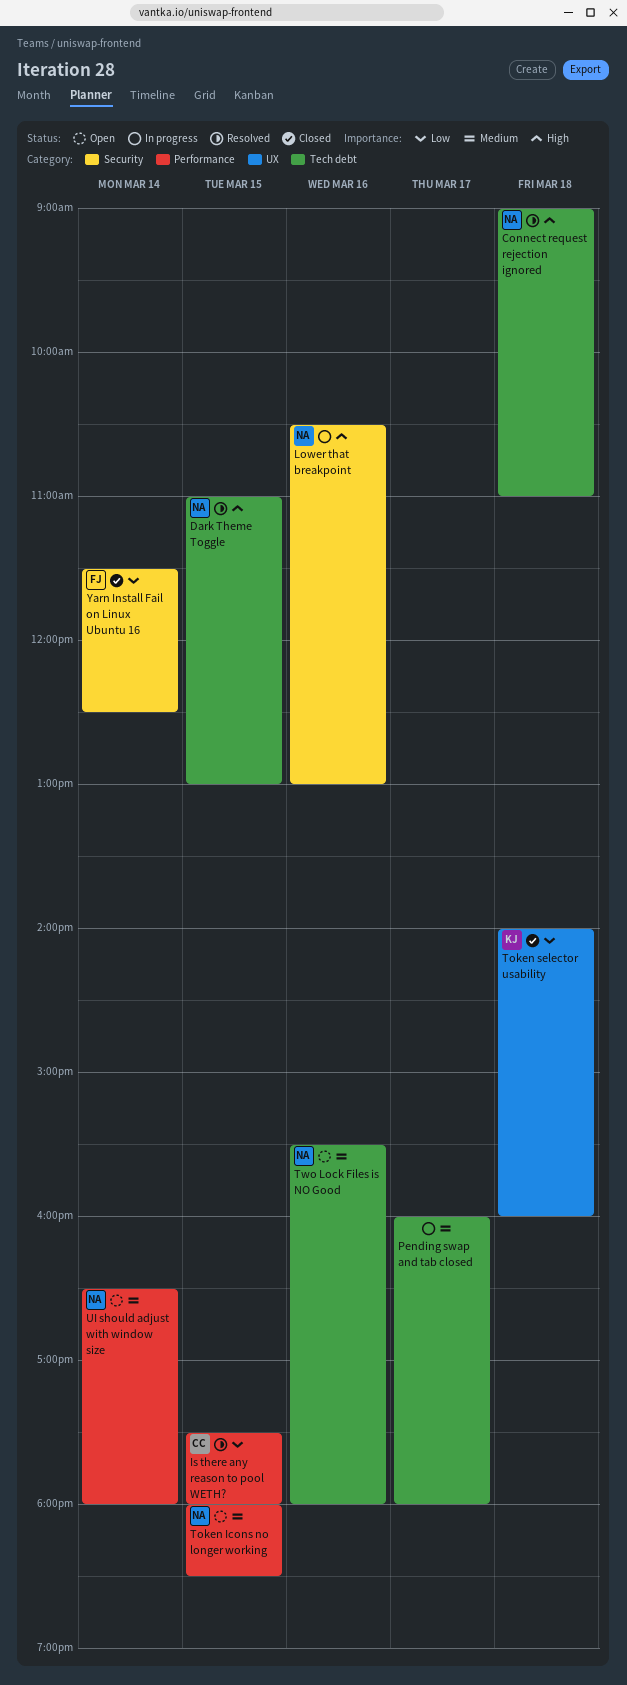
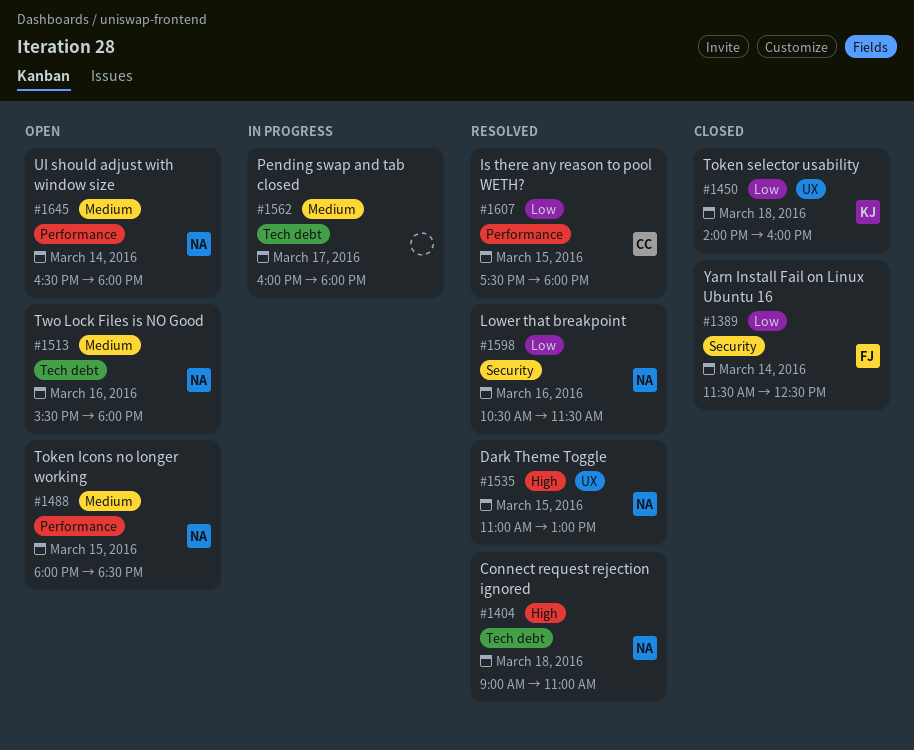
Dark Theme Toggle, label: Tech debt -> UX
Lower that breakpoint, status: In progress -> Resolved
Lower that breakpoint, priority: High -> Low
Lower that breakpoint, ends: 13:00 -> 11:30

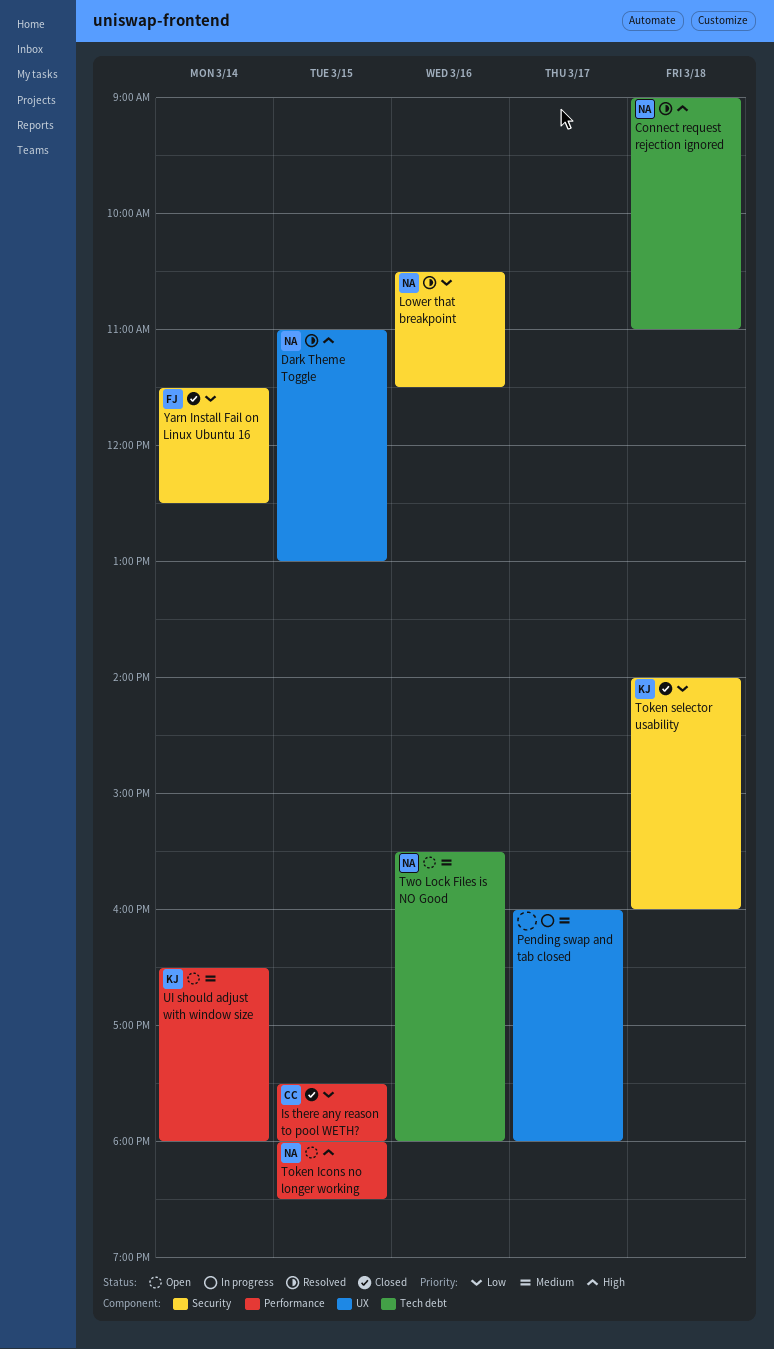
Is there any reason to pool WETH?, status: Resolved -> Closed
Pending swap and tab closed, label: Tech debt -> UX
Token Icons no longer working, priority: Medium -> High
Token selector usability, label: UX -> Security
UI should adjust with window size, owner: NA -> KJ

